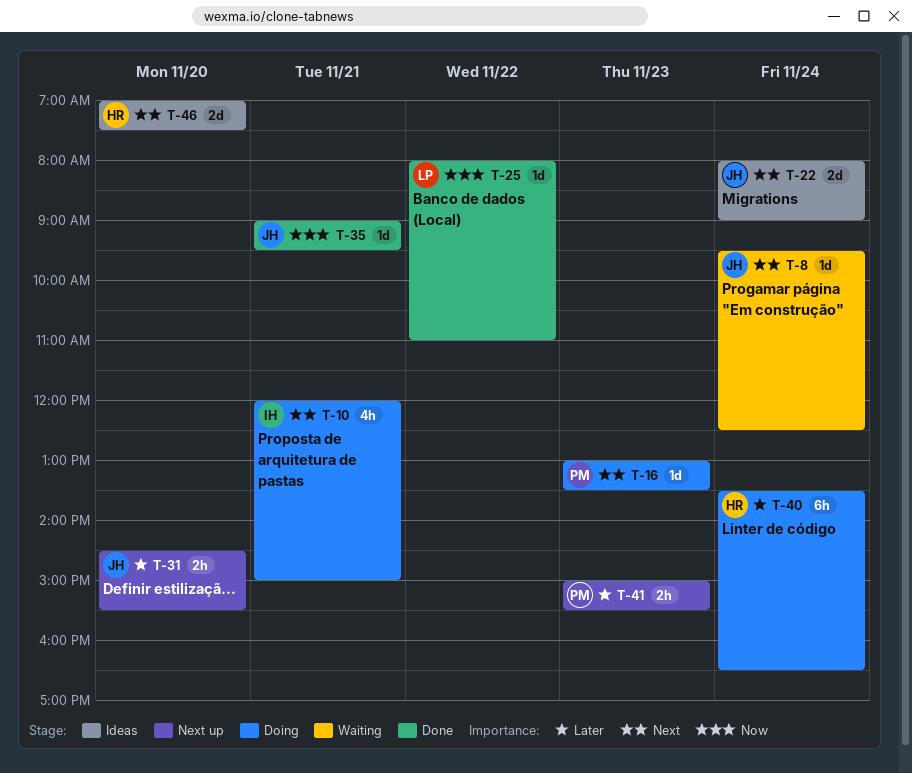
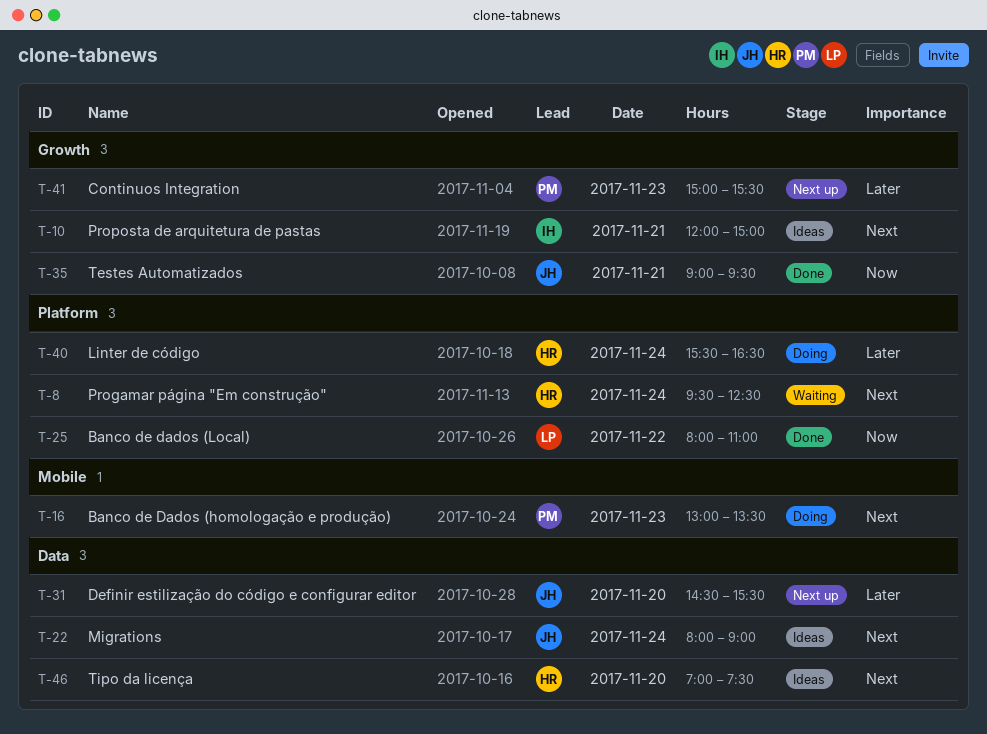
T-8, owner: JH -> HR
T-10, status: Doing -> Ideas
T-40, begins: 13:30 -> 15:30

